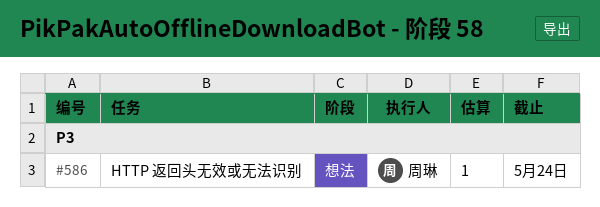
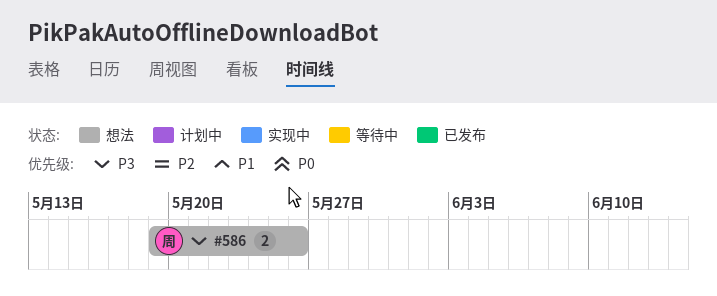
#586, estimate: 1 -> 2
#586, due: May 24 -> May 26

